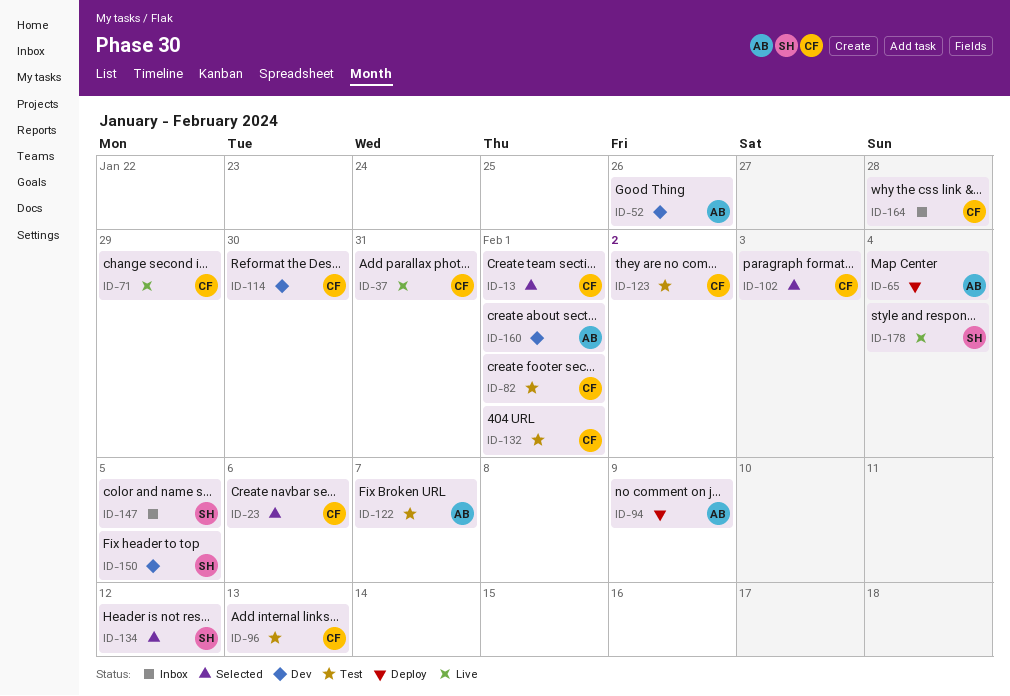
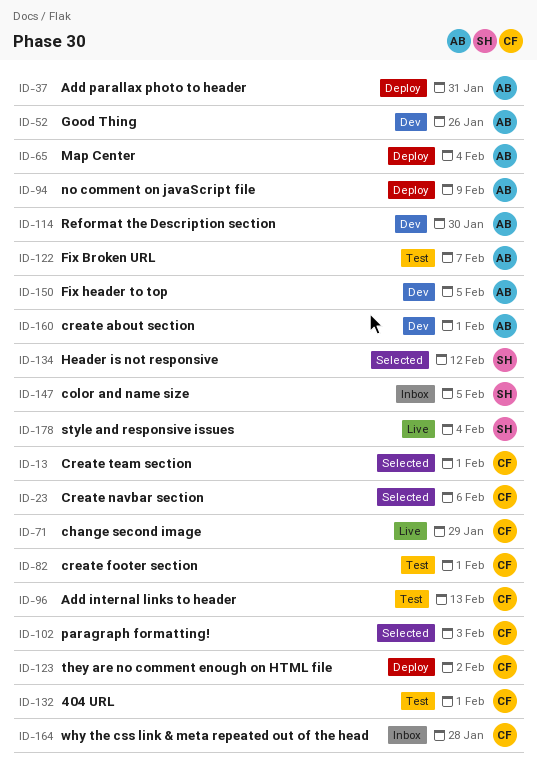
ID-37, status: Live -> Deploy
ID-37, owner: CF -> AB
ID-114, owner: CF -> AB
ID-123, status: Test -> Deploy
ID-150, owner: SH -> AB

